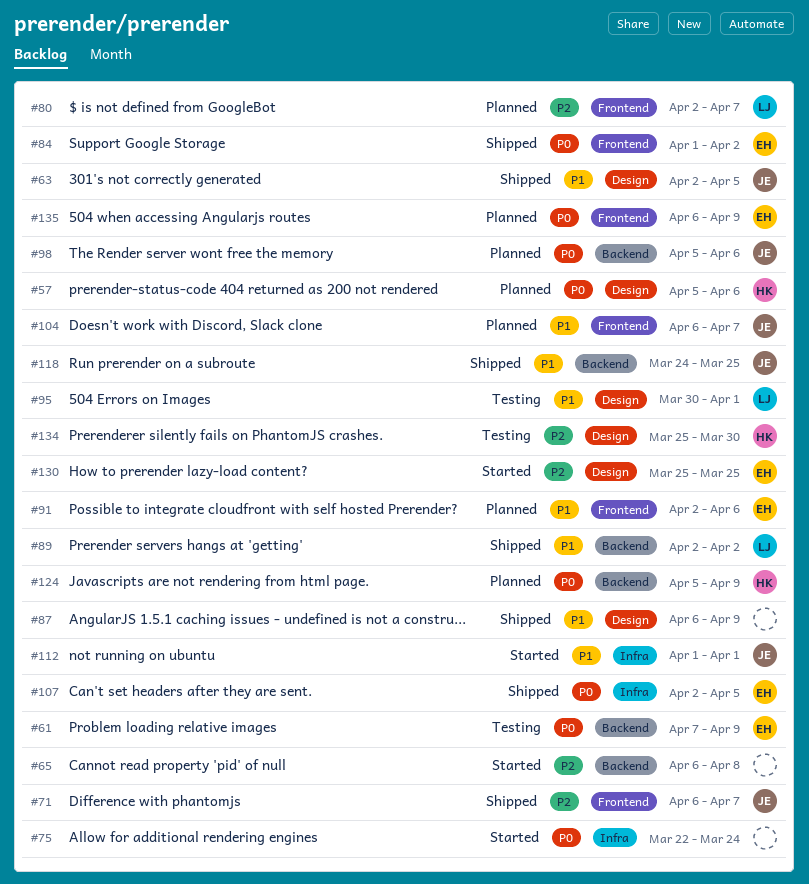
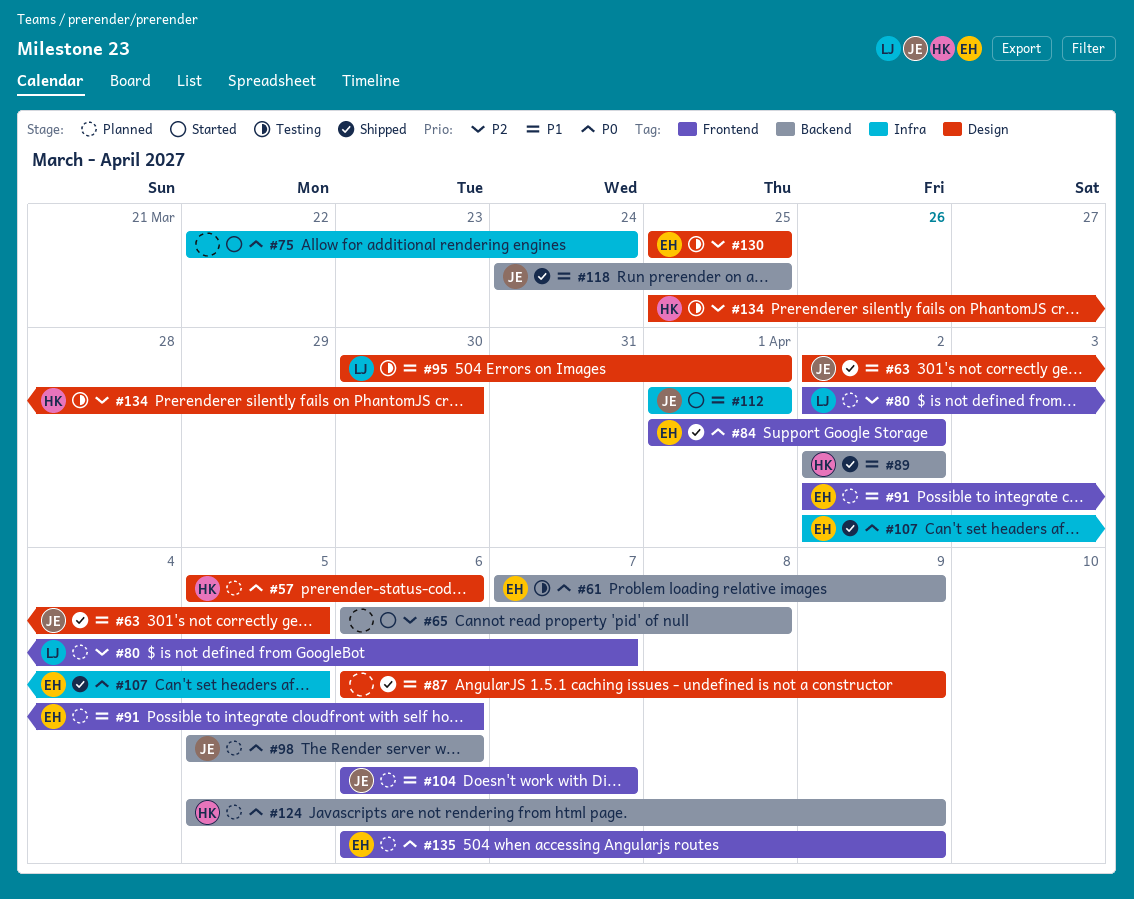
#71: present -> none
#89, owner: LJ -> HK
#130, status: Started -> Testing

